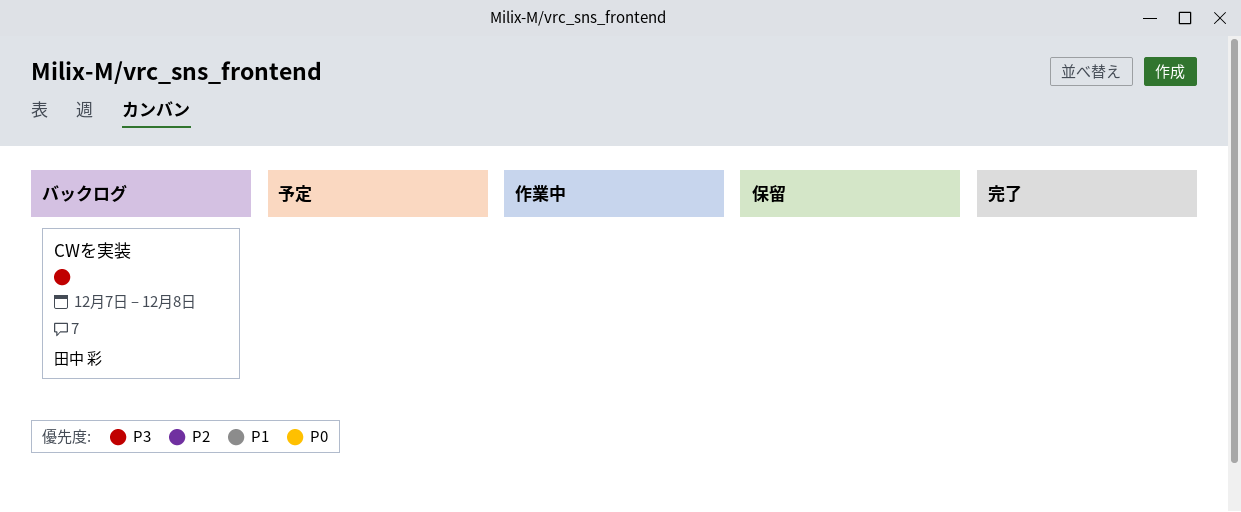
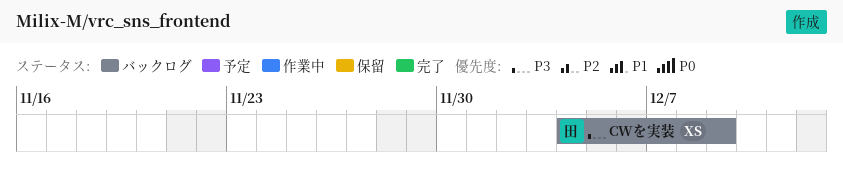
CWを実装, start: Dec 7 -> Dec 4
CWを実装, due: Dec 8 -> Dec 9

